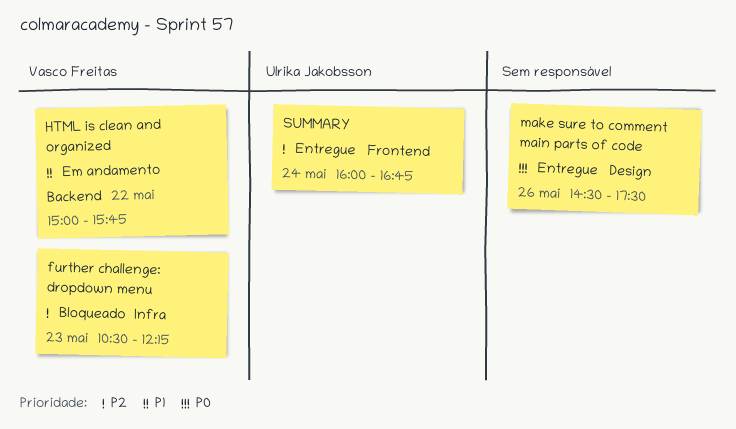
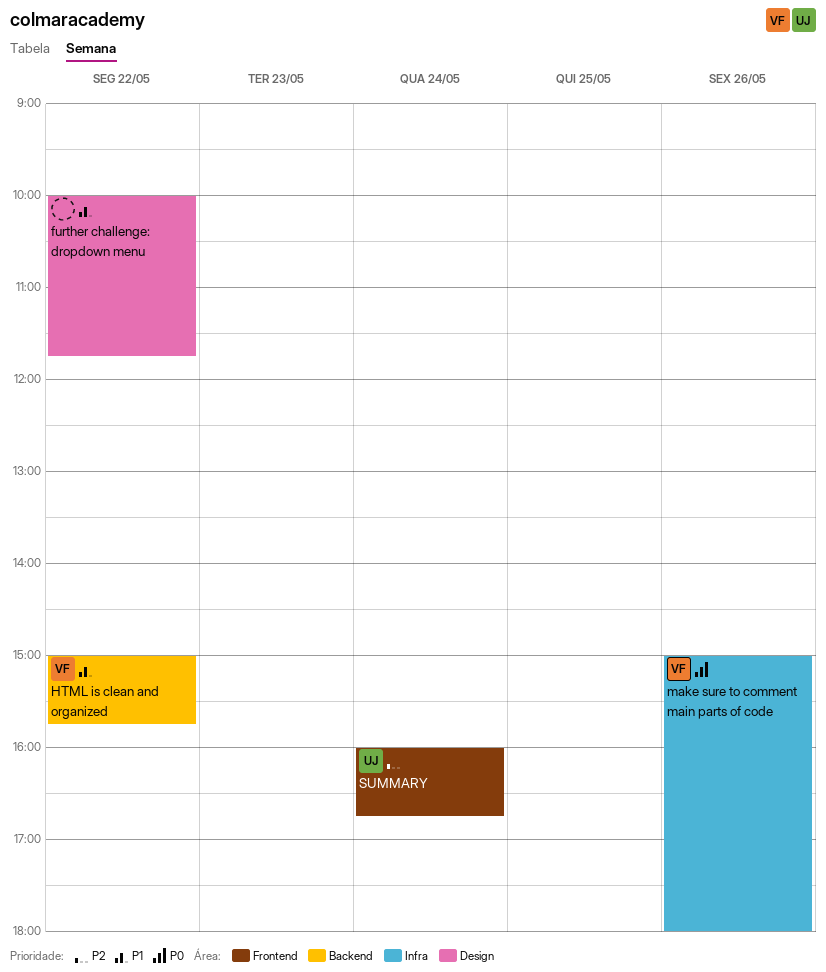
further challenge: dropdown menu, owner: Vasco Freitas -> none
further challenge: dropdown menu, priority: P2 -> P1
further challenge: dropdown menu, label: Infra -> Design
further challenge: dropdown menu, day: May 23 -> May 22
further challenge: dropdown menu, begins: 10:30 -> 10:00
further challenge: dropdown menu, ends: 12:15 -> 11:45
make sure to comment main parts of code, owner: none -> Vasco Freitas
make sure to comment main parts of code, label: Design -> Infra
make sure to comment main parts of code, begins: 14:30 -> 15:00
make sure to comment main parts of code, ends: 17:30 -> 18:00

